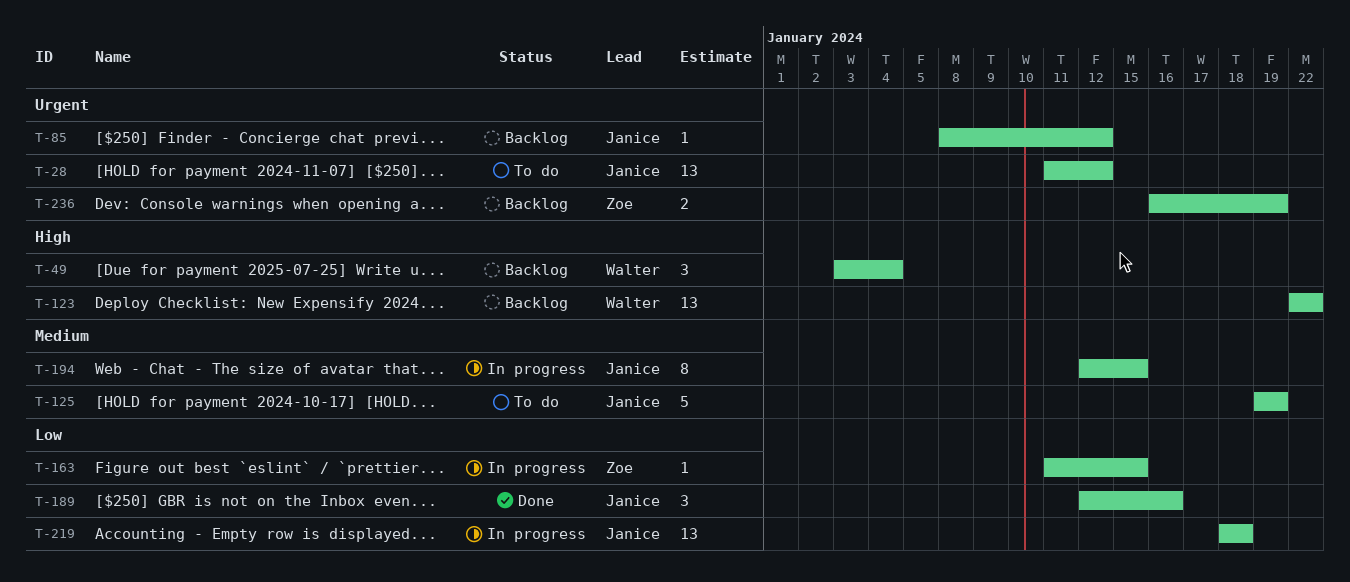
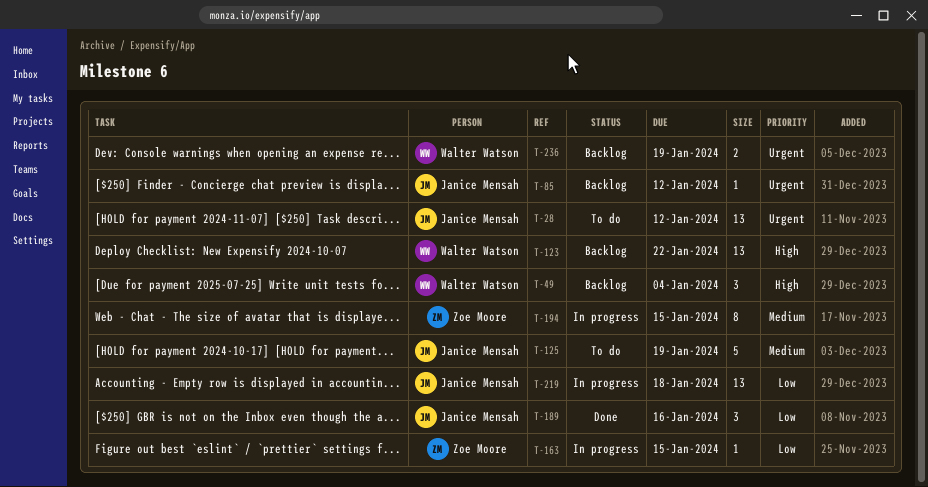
T-194, owner: Janice Mensah -> Zoe Moore
T-236, owner: Zoe Moore -> Walter Watson

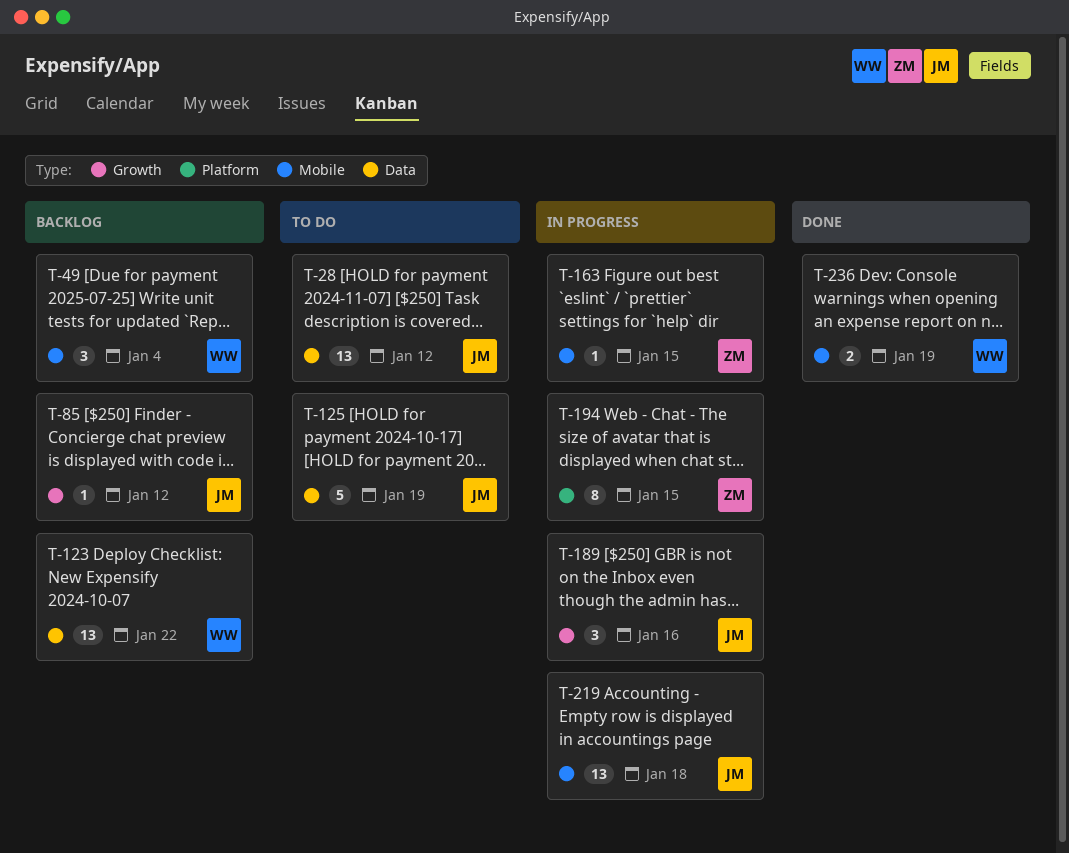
T-189, status: Done -> In progress
T-236, status: Backlog -> Done

